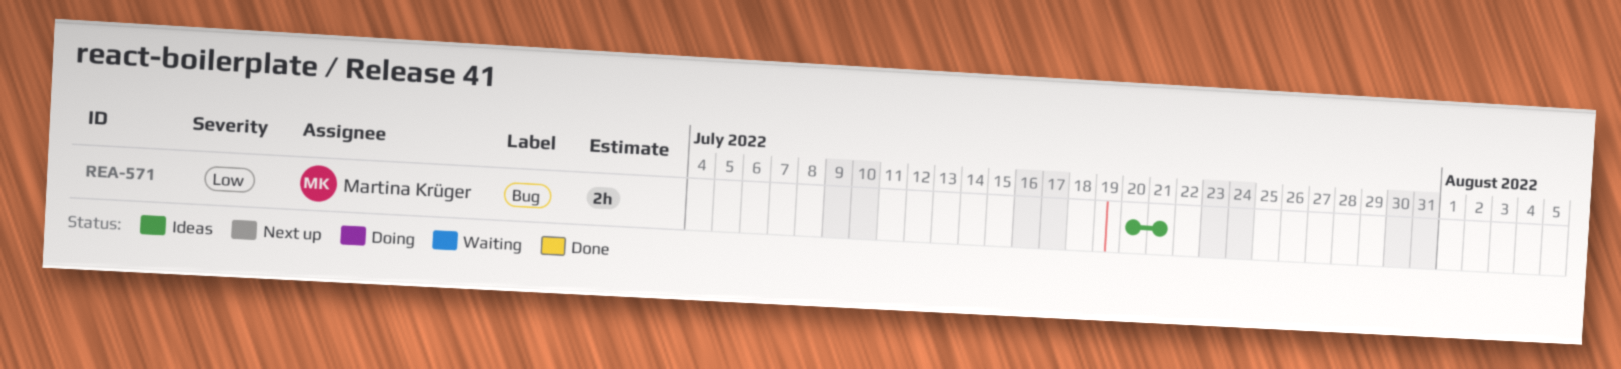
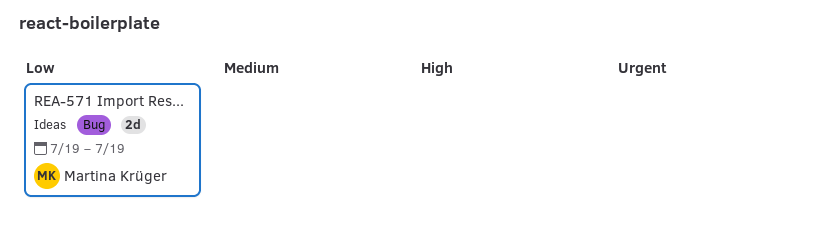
REA-571, estimate: 2h -> 2d
REA-571, start: Jul 20 -> Jul 19
REA-571, due: Jul 21 -> Jul 19

